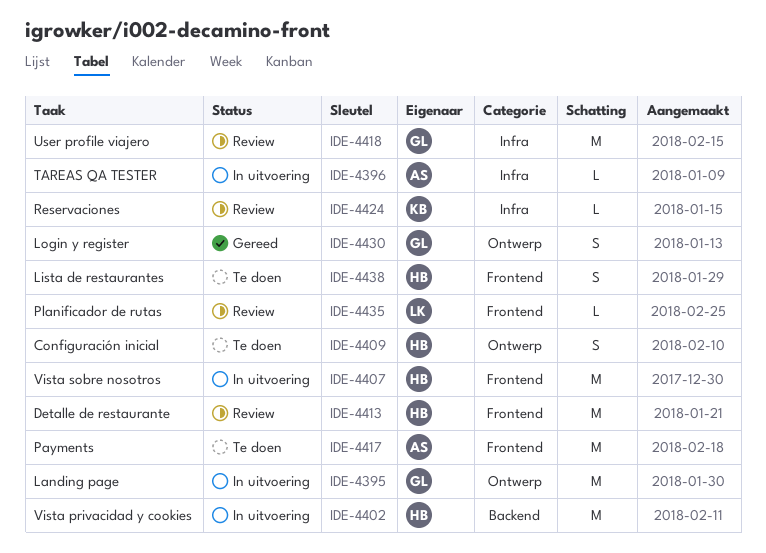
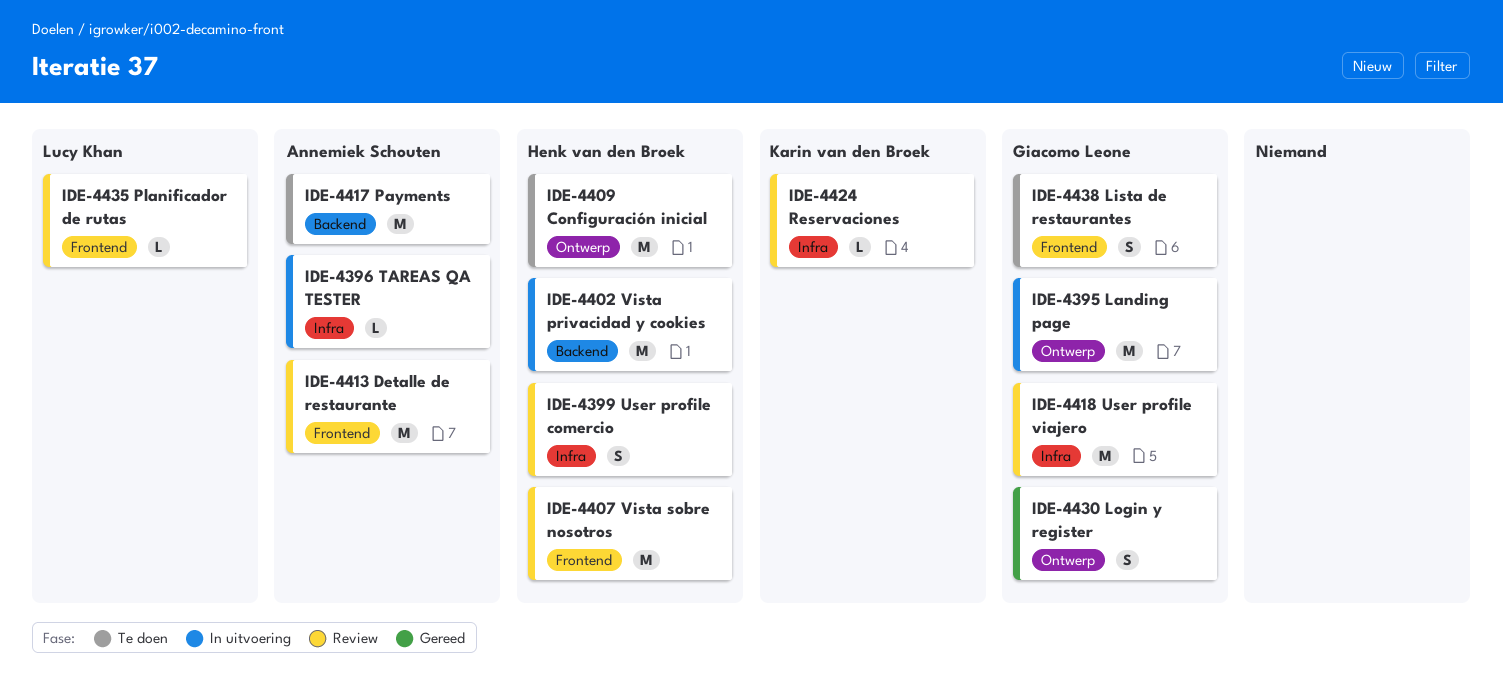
IDE-4399: none -> present
IDE-4407, status: In uitvoering -> Review
IDE-4409, estimate: S -> M
IDE-4413, owner: Henk van den Broek -> Annemiek Schouten
IDE-4417, label: Frontend -> Backend
IDE-4438, owner: Henk van den Broek -> Giacomo Leone

